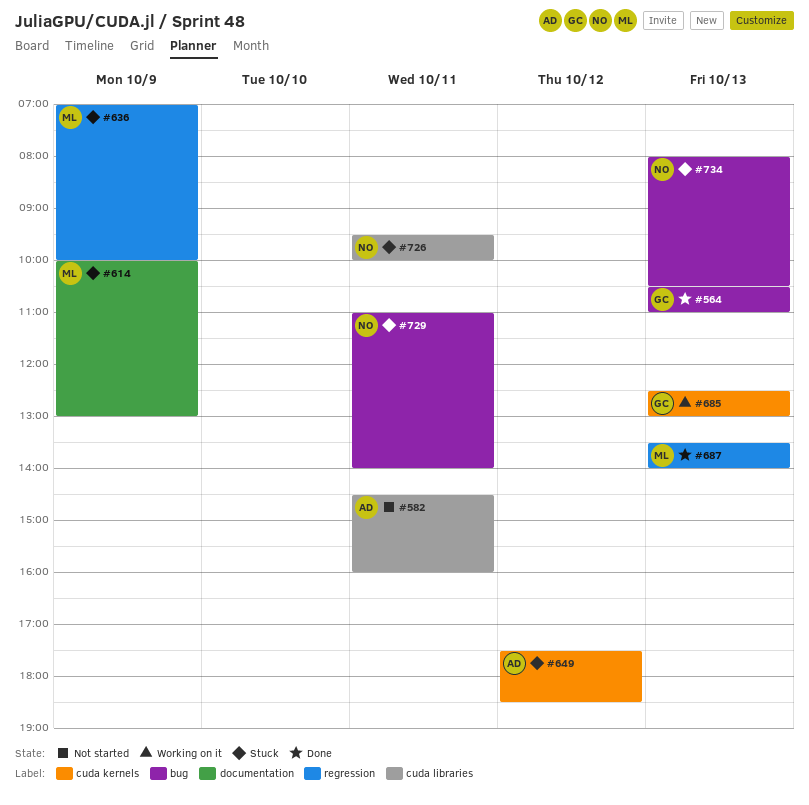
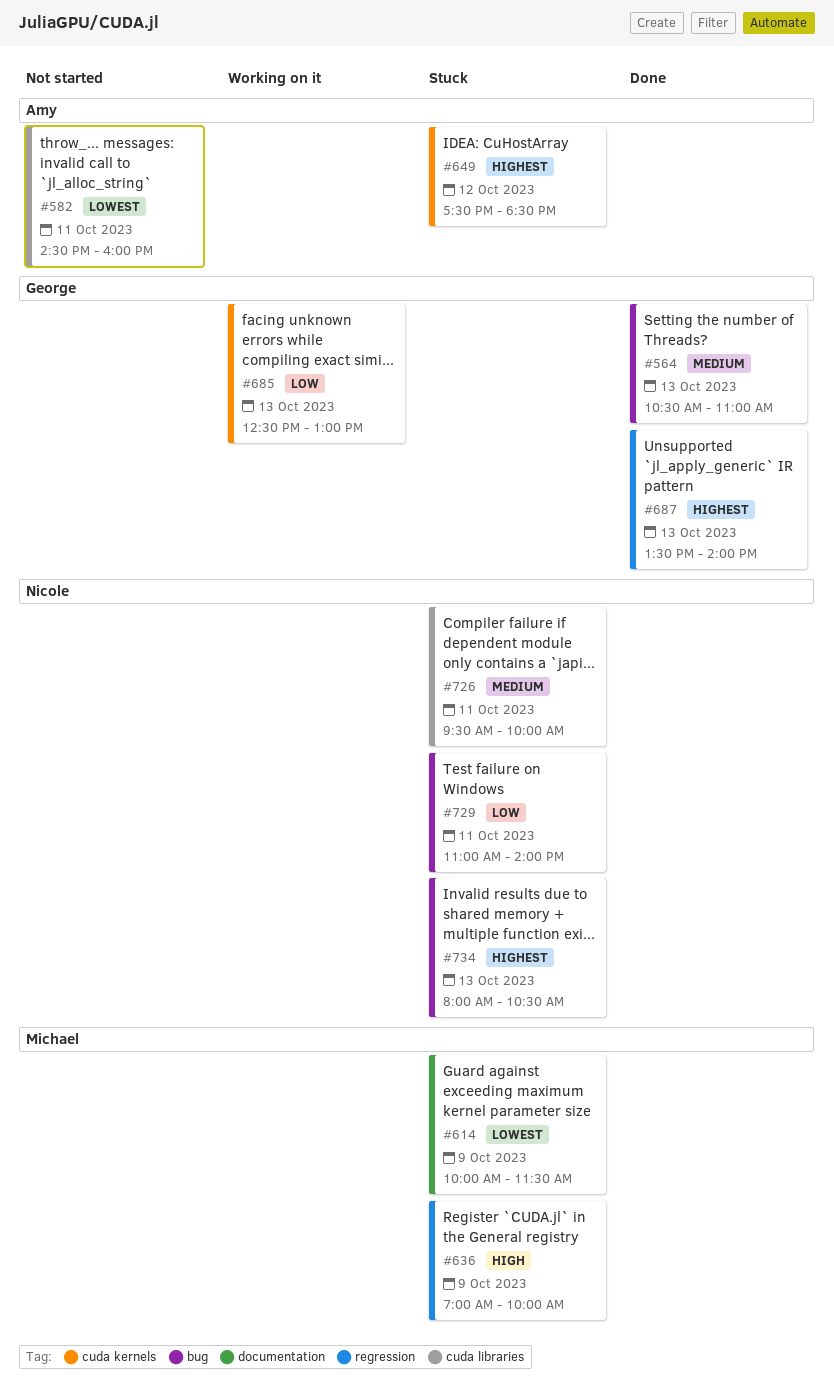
#614, ends: 13:00 -> 11:30
#687, owner: Michael -> George

